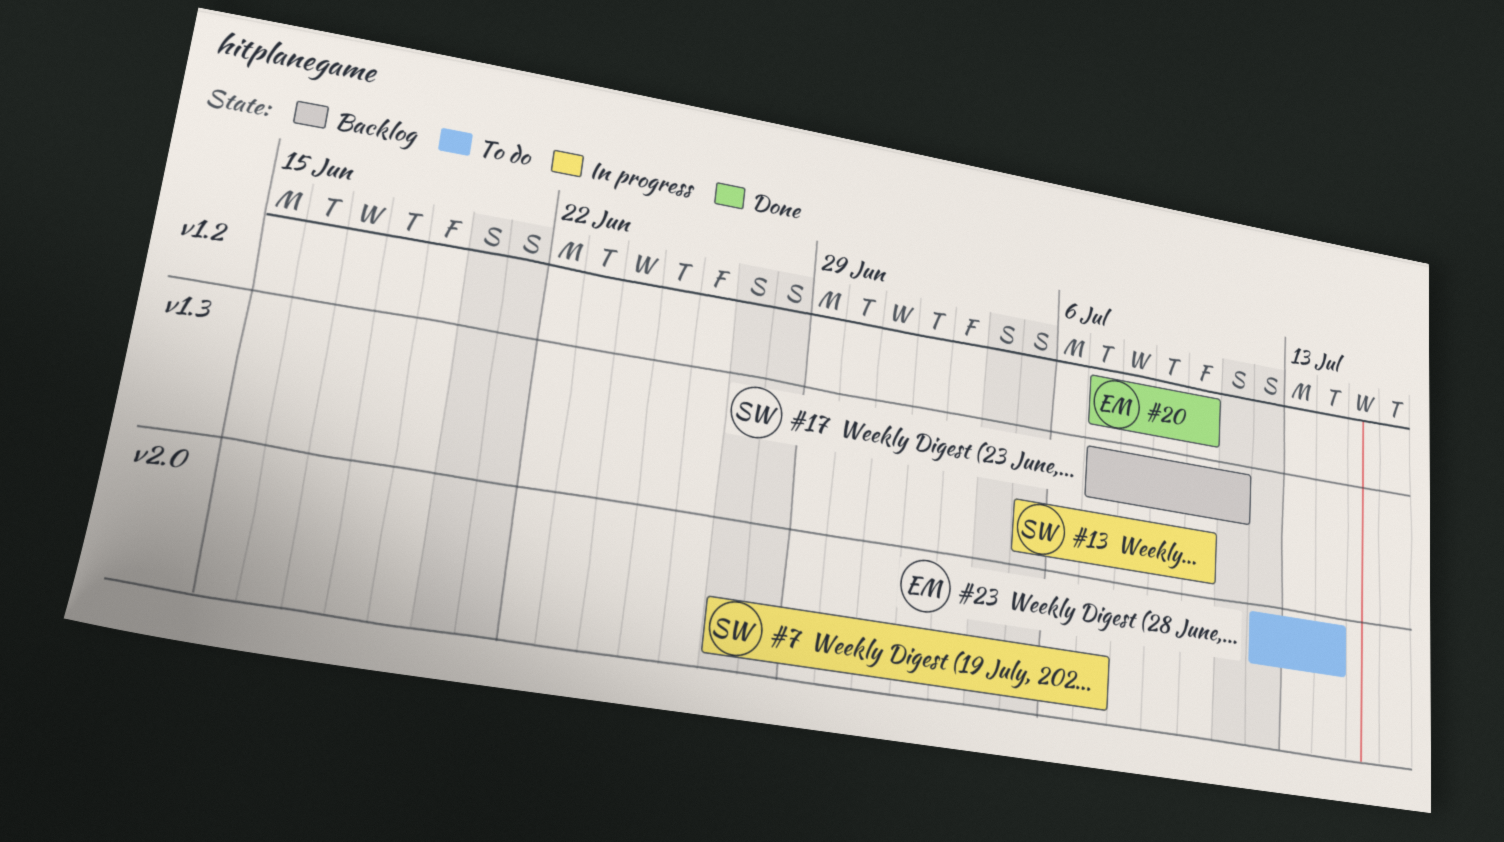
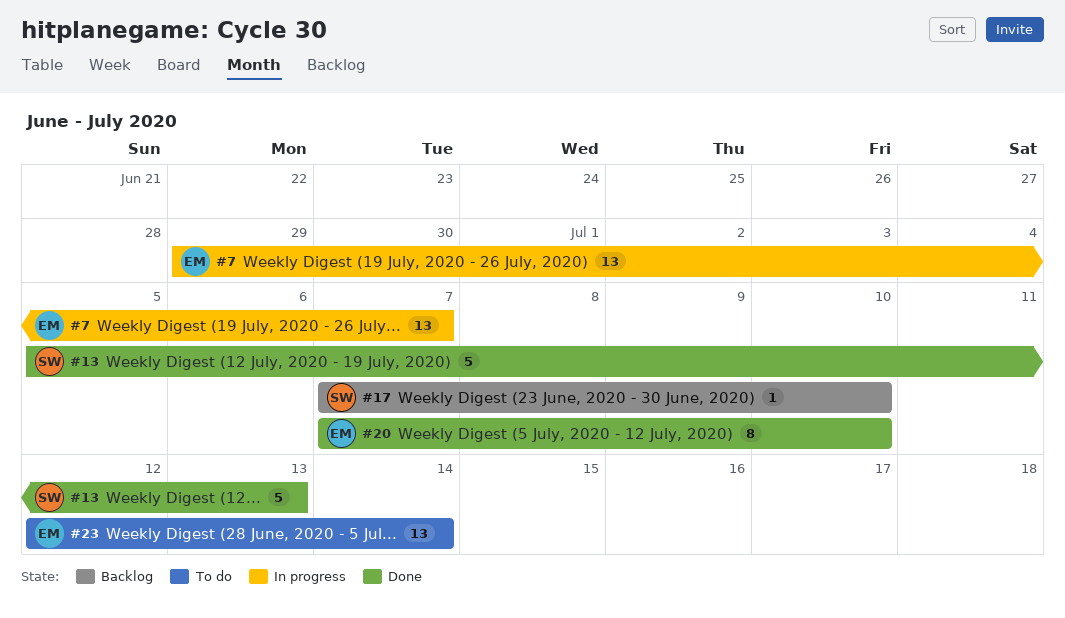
#7, owner: SW -> EM
#7, start: Jun 27 -> Jun 29
#13, status: In progress -> Done
#13, due: Jul 10 -> Jul 13
#17, due: Jul 11 -> Jul 10

